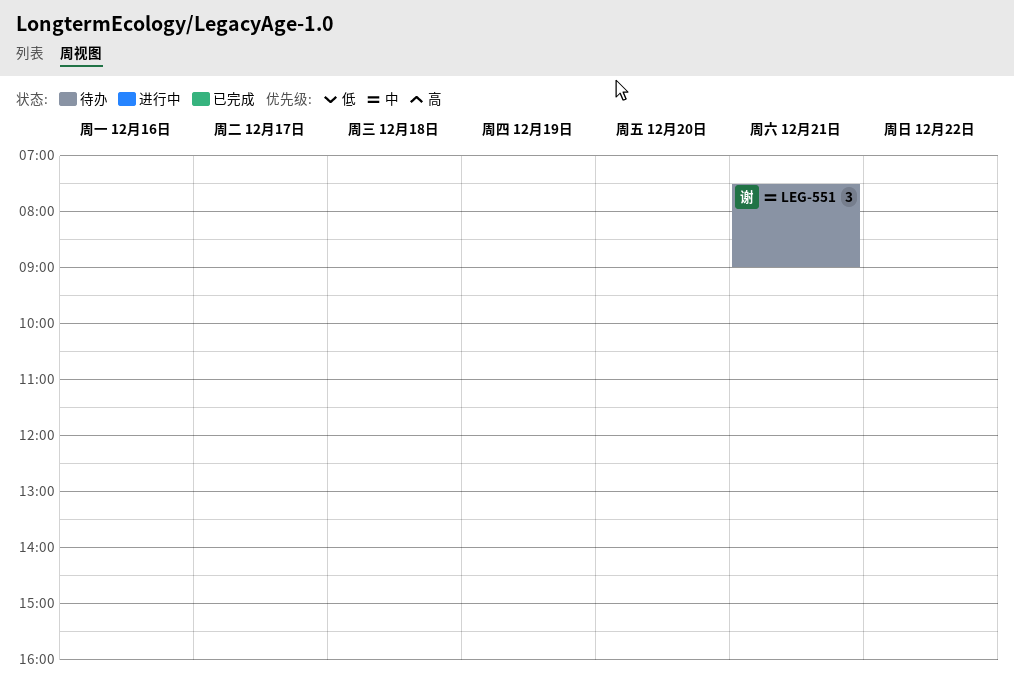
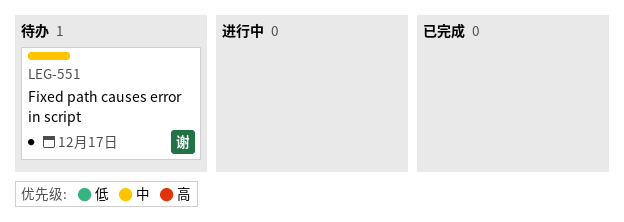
LEG-551, estimate: 3 -> 1
LEG-551, day: Dec 21 -> Dec 17

